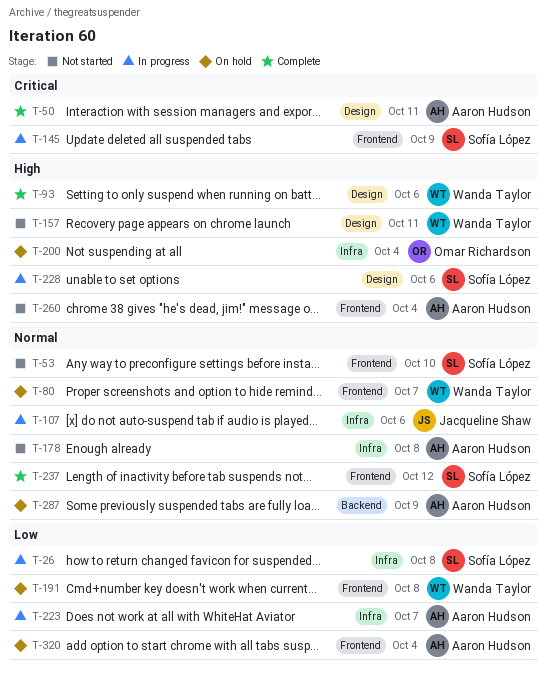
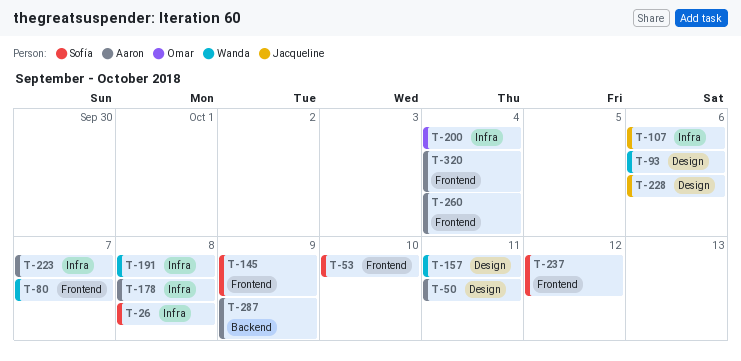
T-191, label: Frontend -> Infra
T-228, owner: Sofía López -> Jacqueline Shaw

